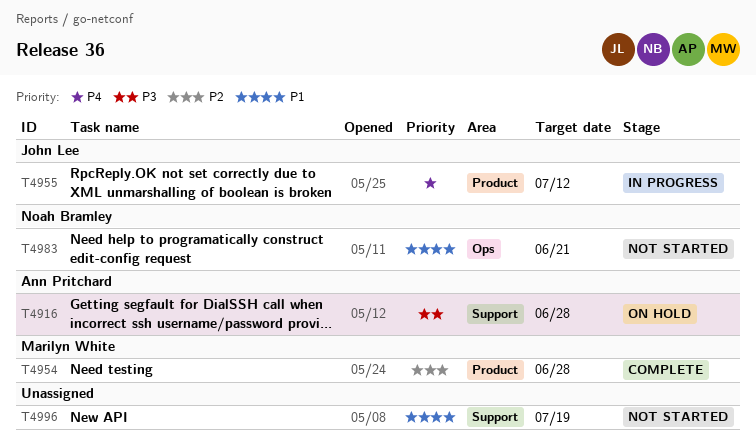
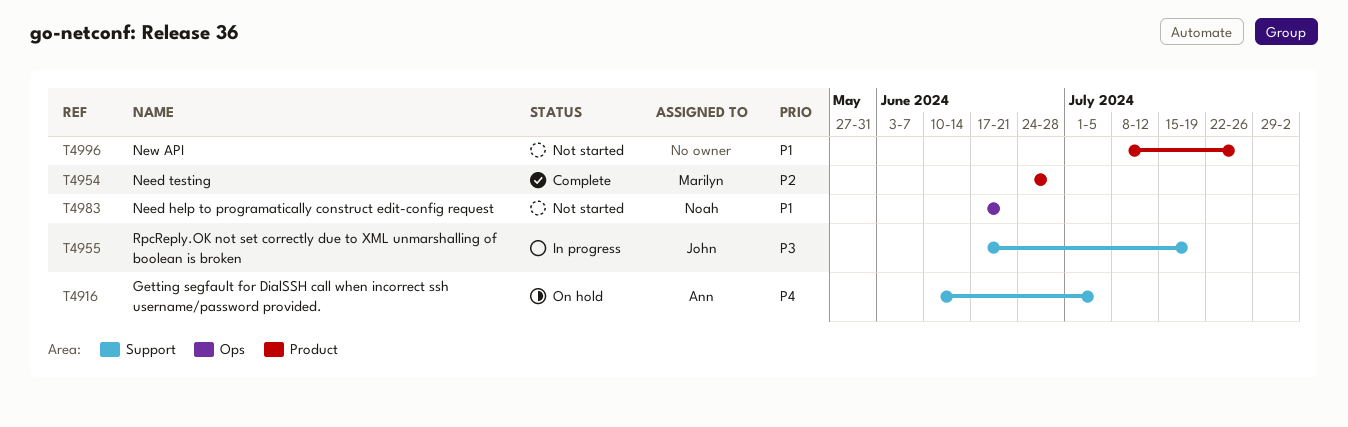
T4916, priority: P3 -> P4
T4916, due: Jun 28 -> Jul 5
T4955, priority: P4 -> P3
T4955, label: Product -> Support
T4955, due: Jul 12 -> Jul 19
T4996, label: Support -> Product
T4996, due: Jul 19 -> Jul 26

